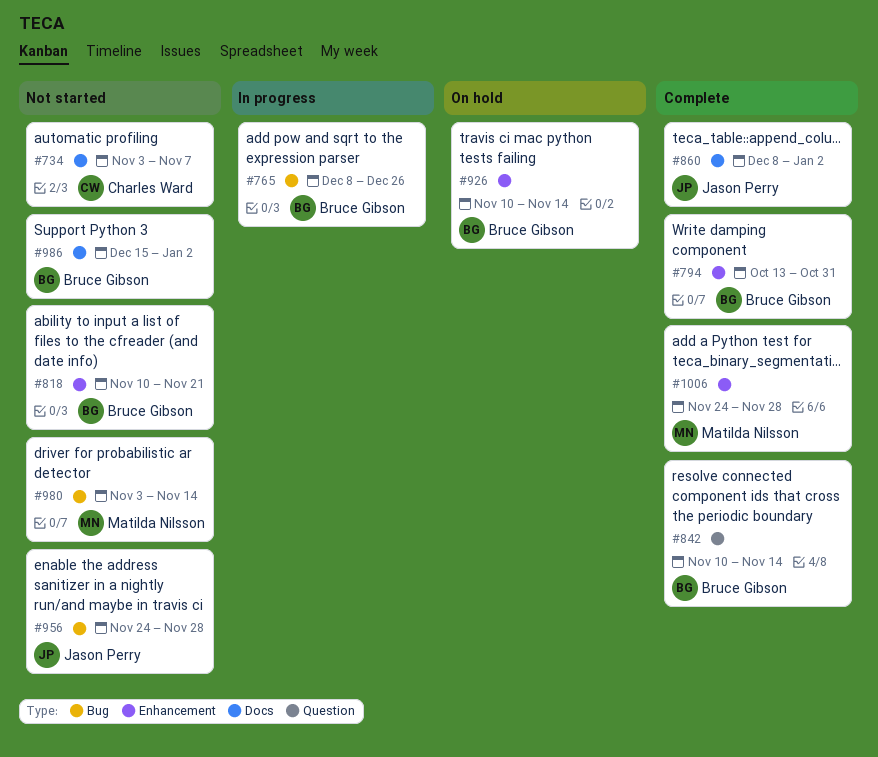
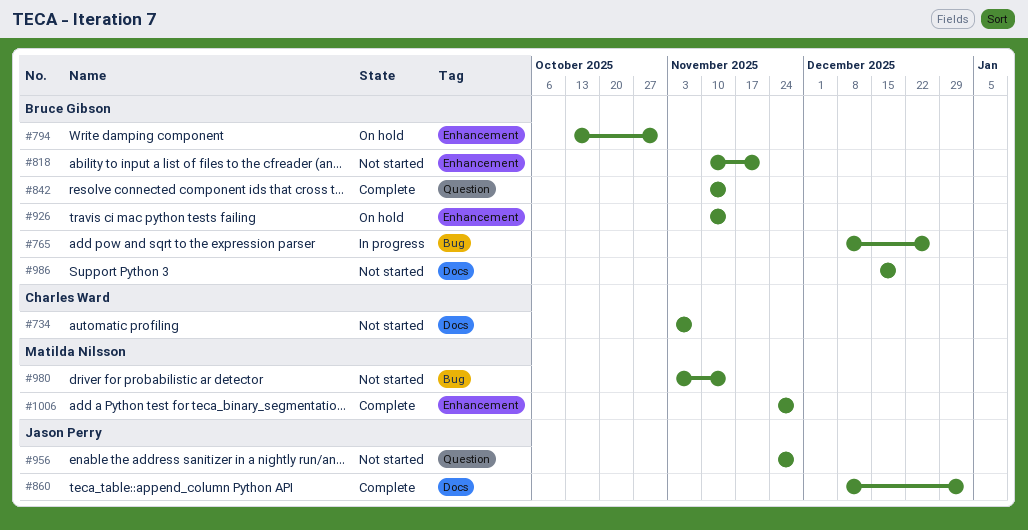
#794, status: Complete -> On hold
#956, label: Bug -> Question
#986, due: Jan 2 -> Dec 19

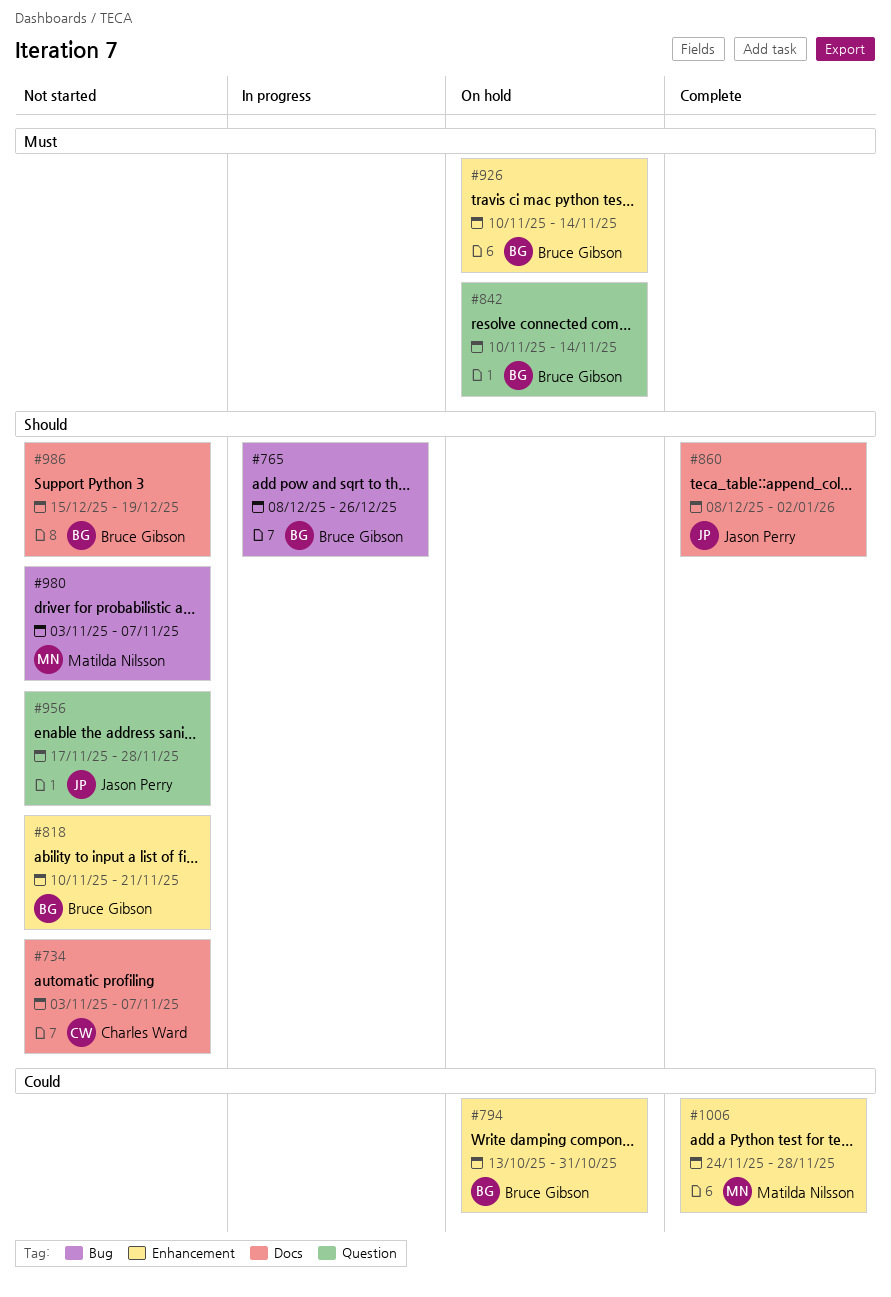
#842, status: Complete -> On hold
#956, start: Nov 24 -> Nov 17
#980, due: Nov 14 -> Nov 7

